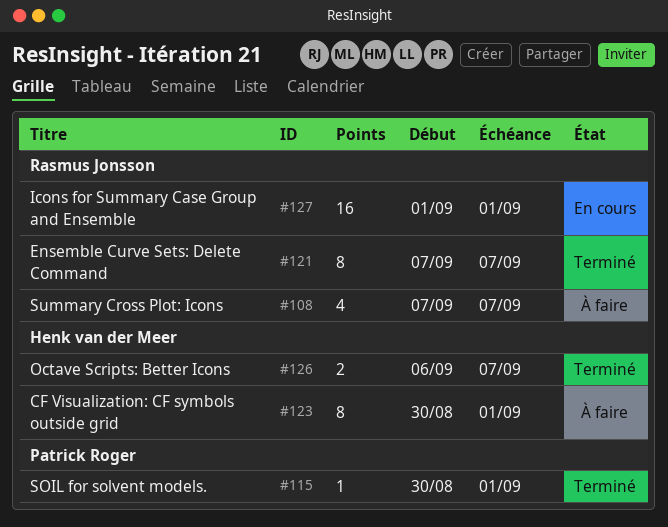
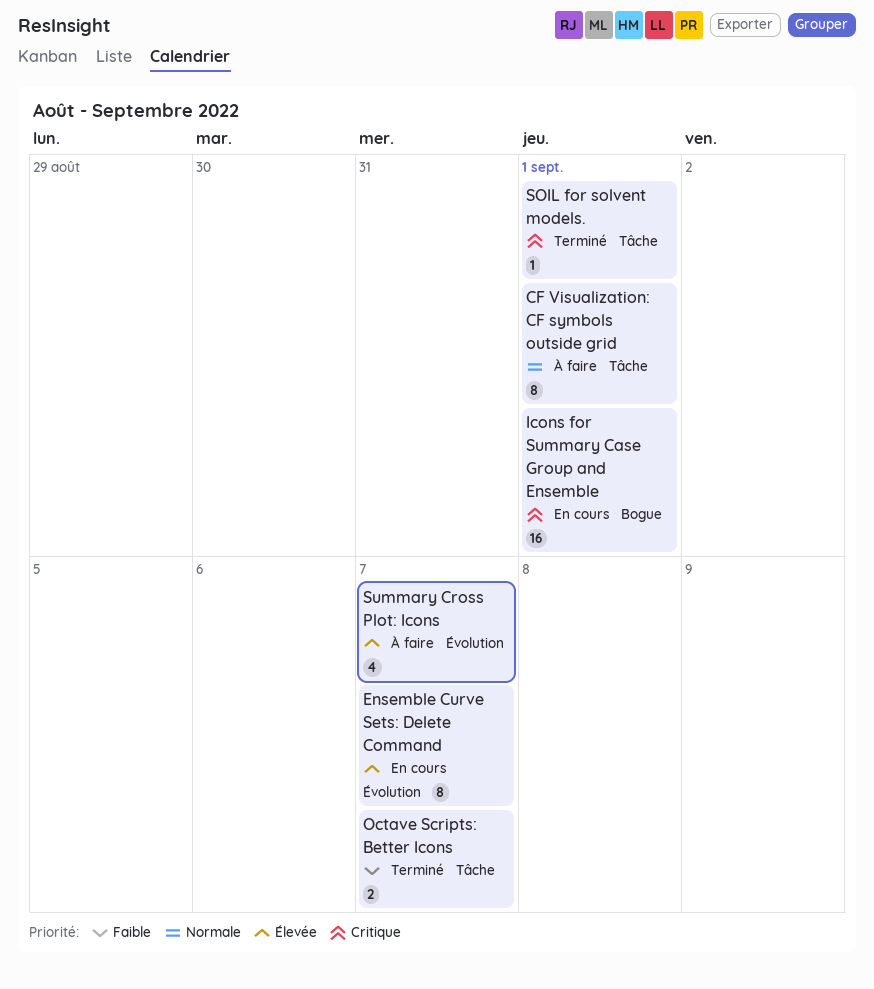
Ensemble Curve Sets: Delete Command, status: Terminé -> En cours

